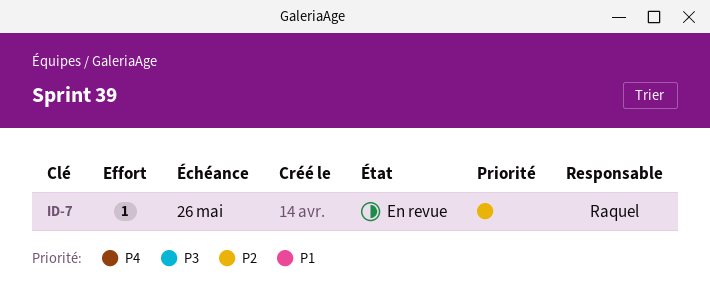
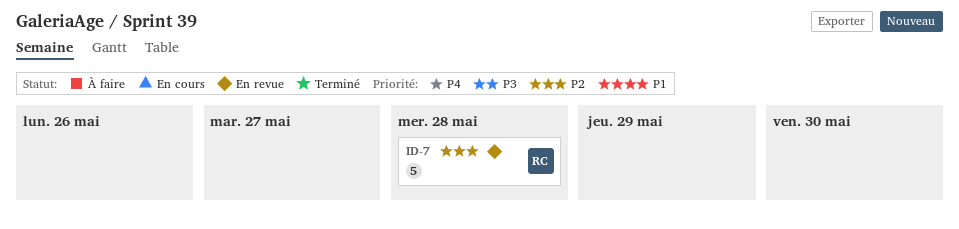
ID-7, estimate: 1 -> 5
ID-7, due: May 26 -> May 28

